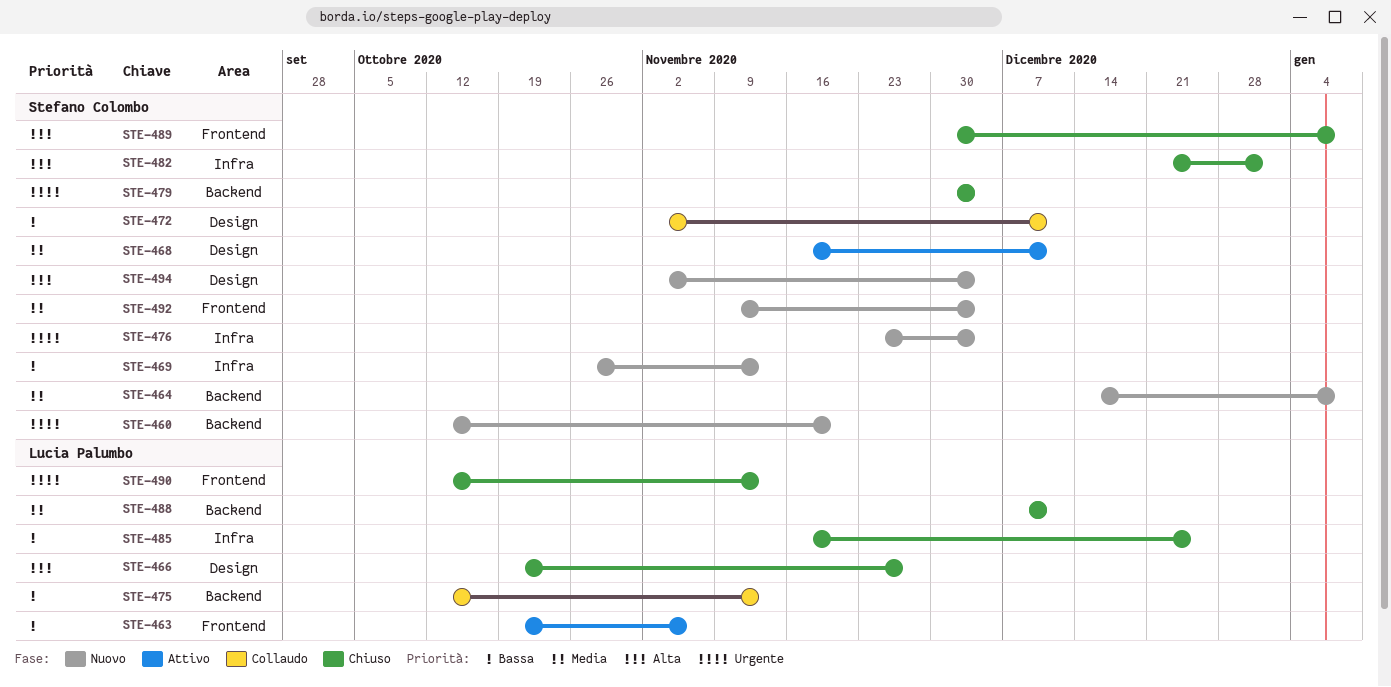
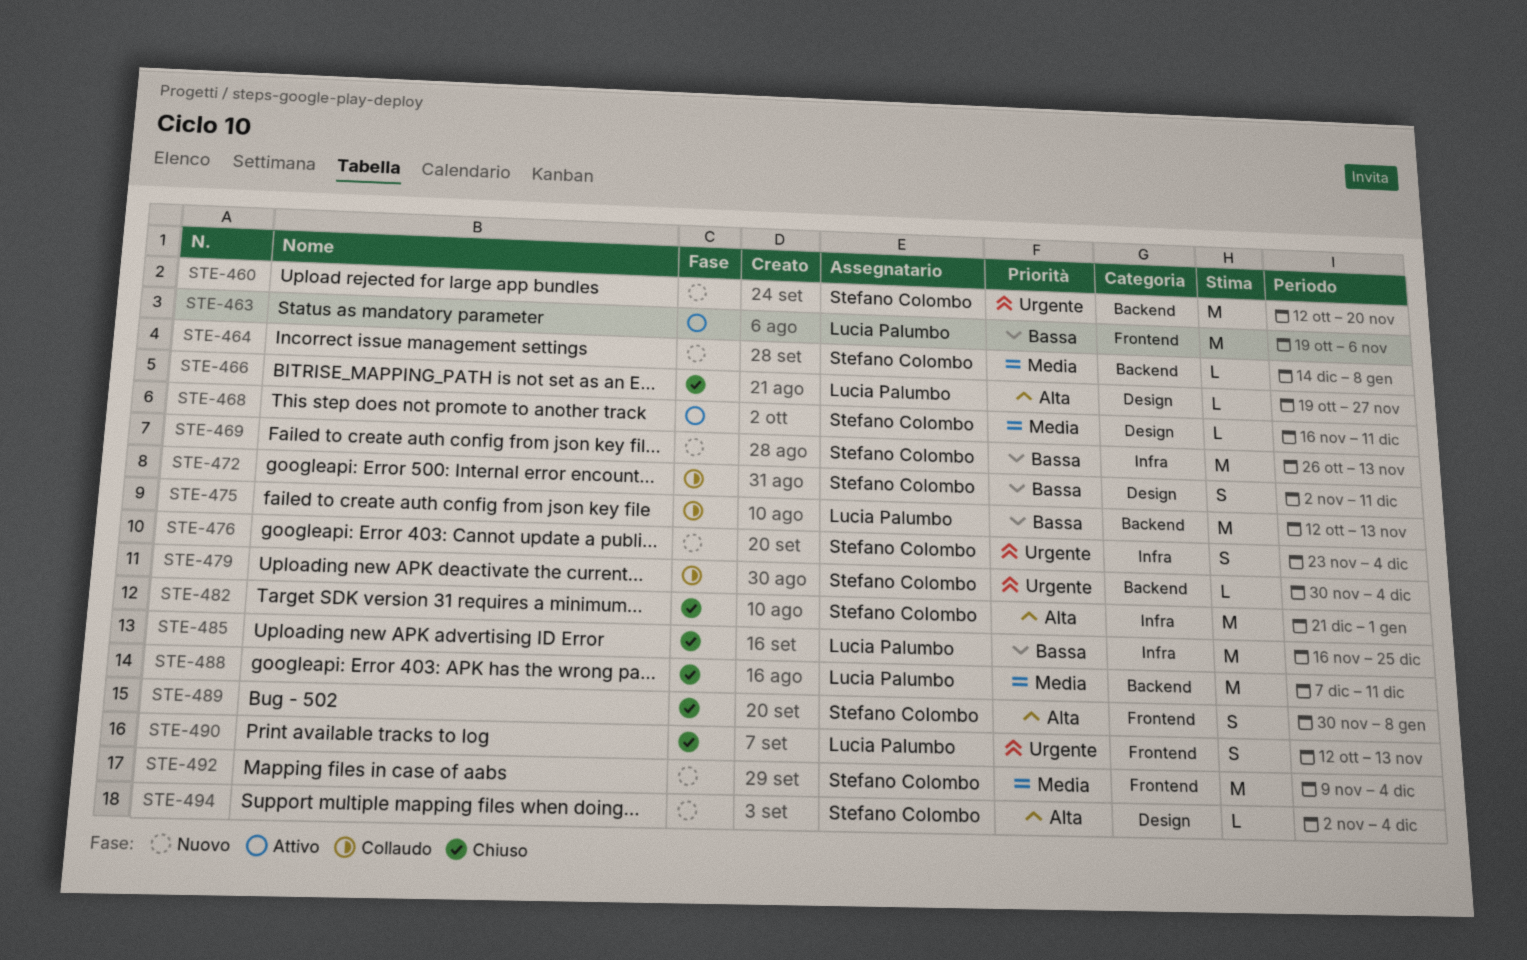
STE-479, status: Chiuso -> Collaudo

